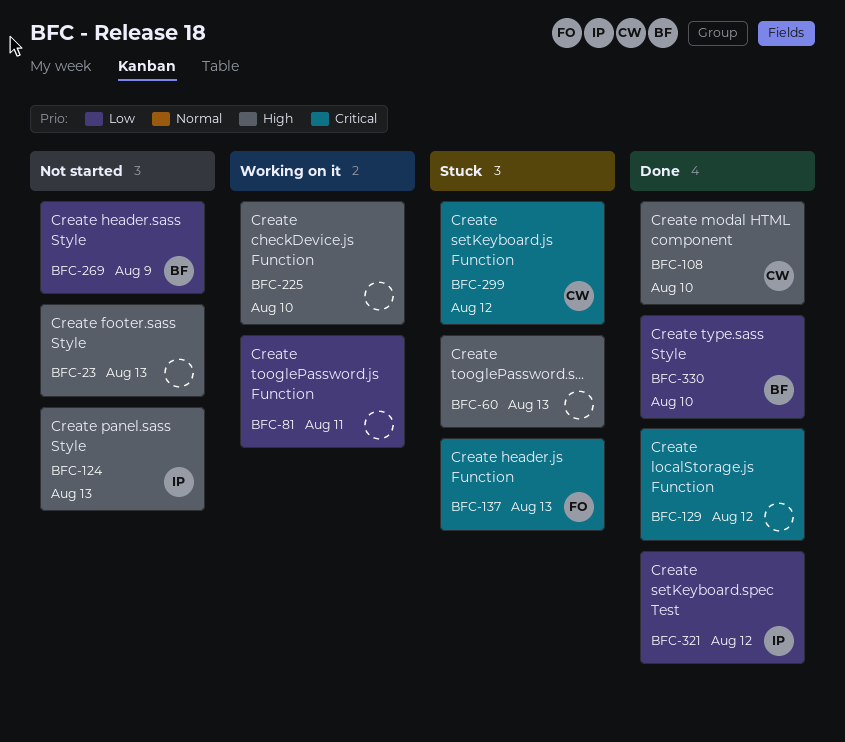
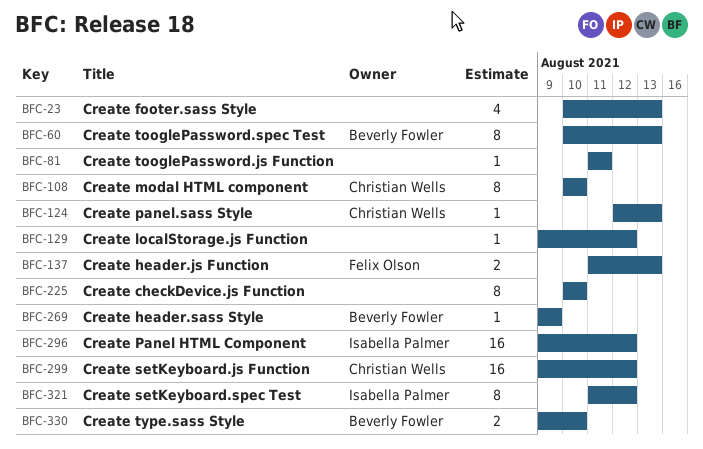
BFC-60, owner: none -> Beverly Fowler
BFC-124, owner: Isabella Palmer -> Christian Wells
BFC-296: none -> present

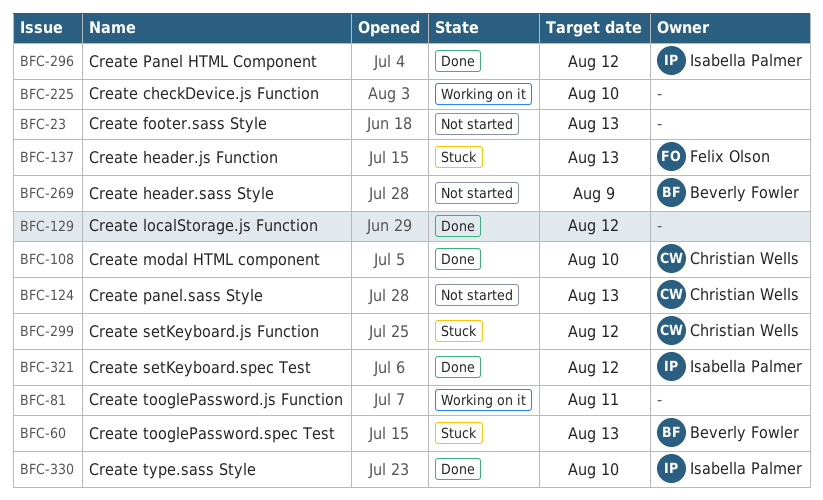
BFC-330, owner: Beverly Fowler -> Isabella Palmer

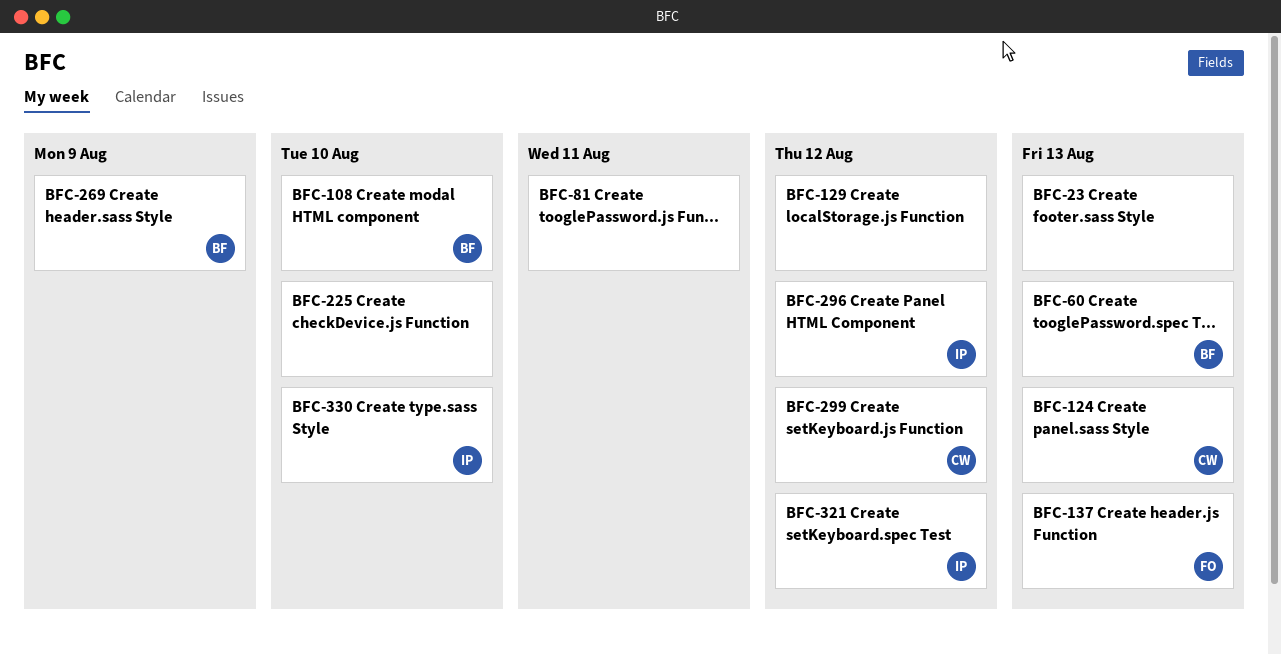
BFC-108, owner: Christian Wells -> Beverly Fowler

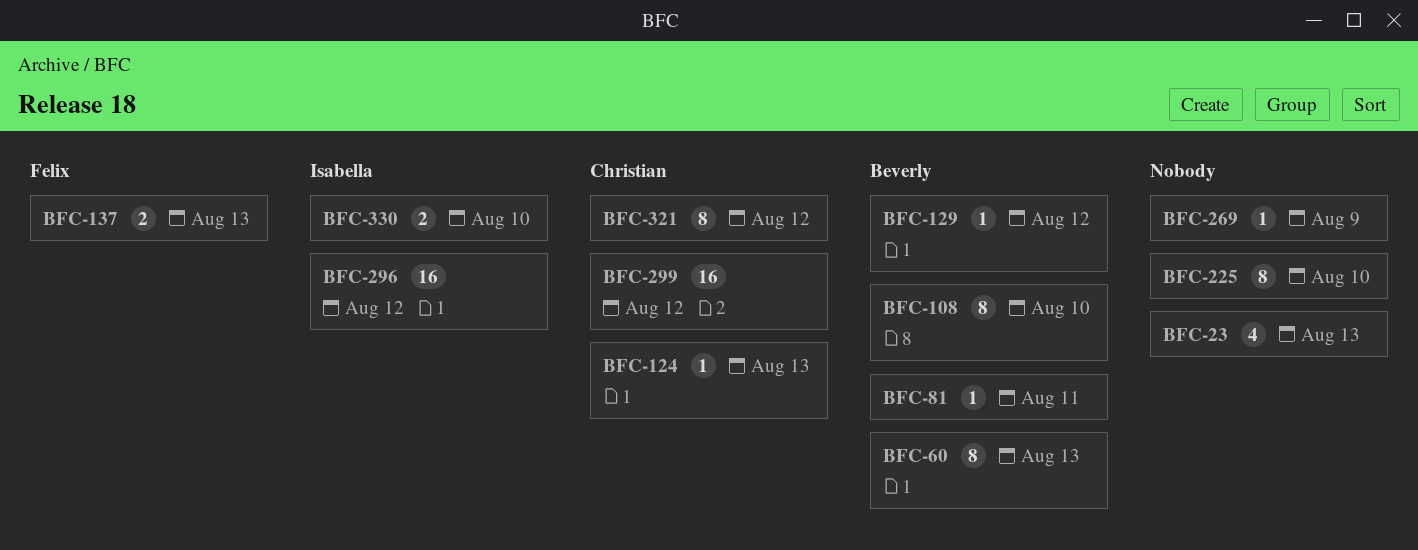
BFC-81, owner: none -> Beverly
BFC-129, owner: none -> Beverly
BFC-269, owner: Beverly -> none
BFC-321, owner: Isabella -> Christian

